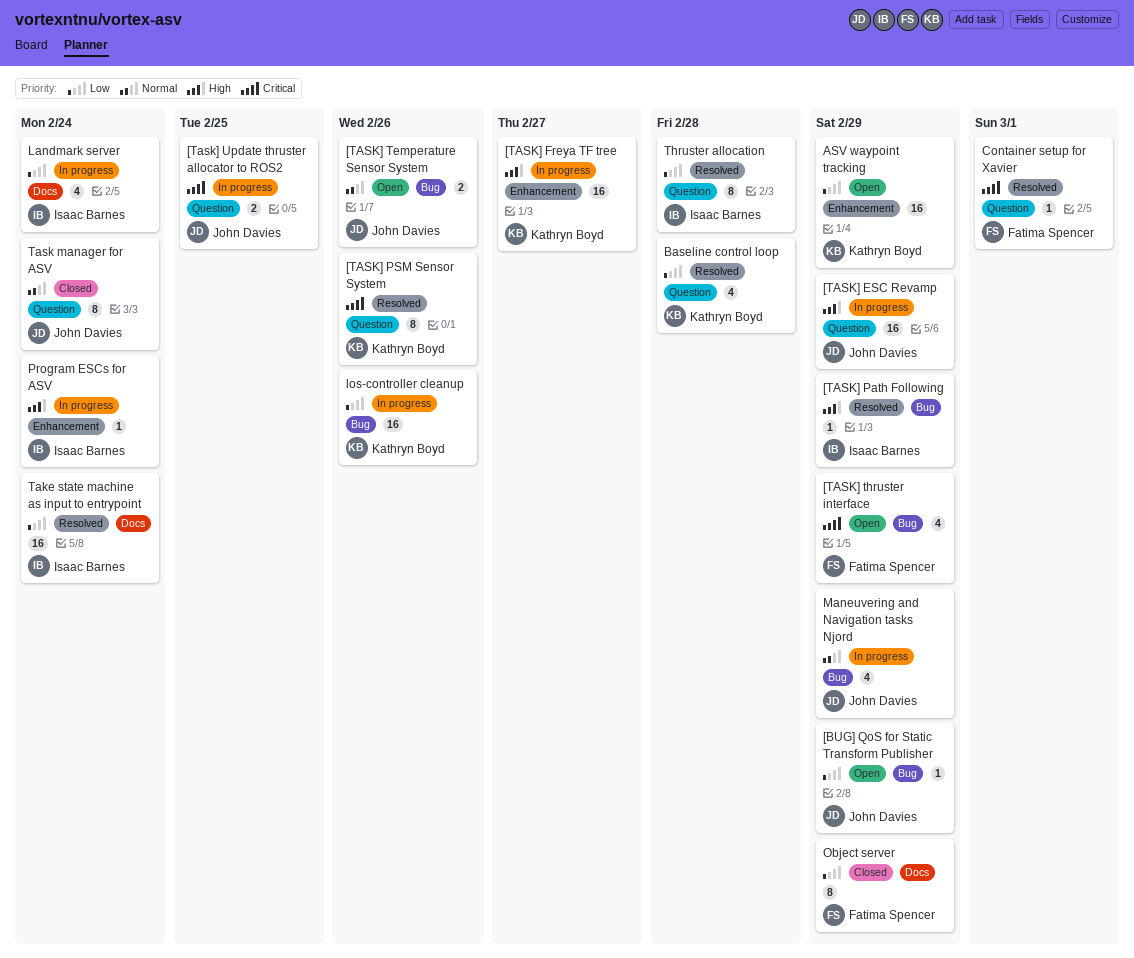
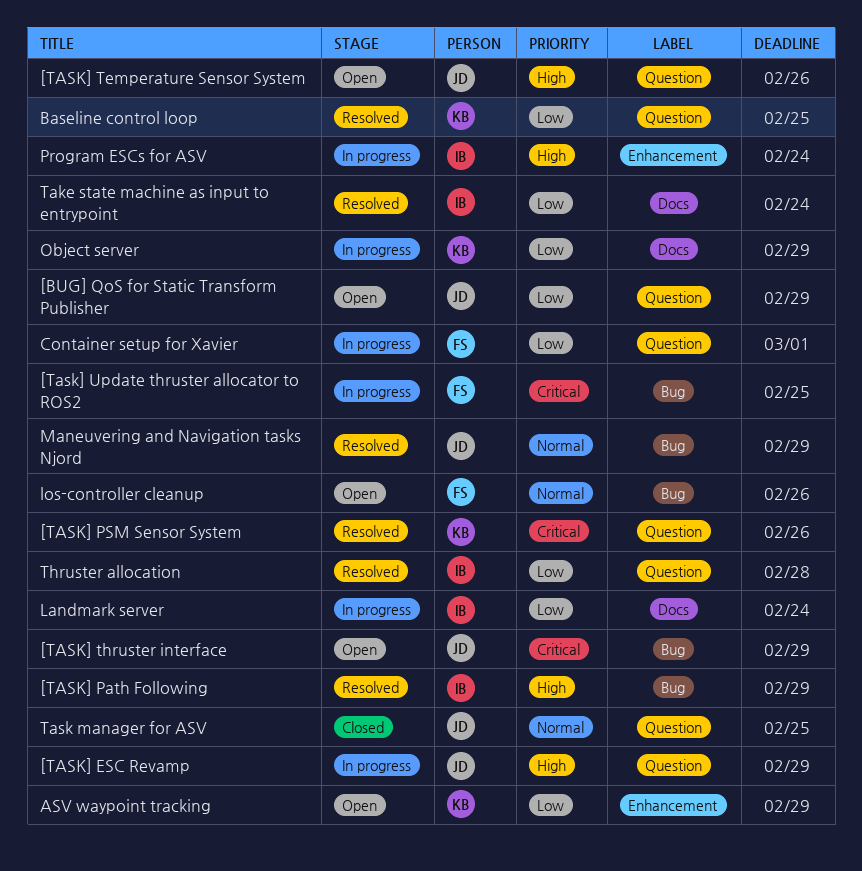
[BUG] QoS for Static Transform Publisher, label: Bug -> Question
[TASK] Freya TF tree: present -> none
[TASK] Temperature Sensor System, priority: Normal -> High
[TASK] Temperature Sensor System, label: Bug -> Question
[TASK] thruster interface, owner: Fatima Spencer -> John Davies
[Task] Update thruster allocator to ROS2, owner: John Davies -> Fatima Spencer
[Task] Update thruster allocator to ROS2, label: Question -> Bug
Baseline control loop, due: Feb 28 -> Feb 25
Container setup for Xavier, status: Resolved -> In progress
Container setup for Xavier, priority: Critical -> Low
los-controller cleanup, status: In progress -> Open
los-controller cleanup, owner: Kathryn Boyd -> Fatima Spencer
los-controller cleanup, priority: Low -> Normal
Maneuvering and Navigation tasks Njord, status: In progress -> Resolved
Object server, status: Closed -> In progress
Object server, owner: Fatima Spencer -> Kathryn Boyd
Task manager for ASV, due: Feb 24 -> Feb 25

